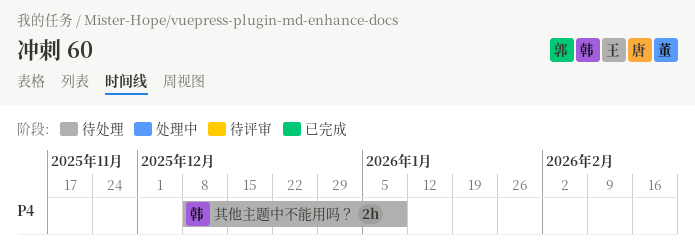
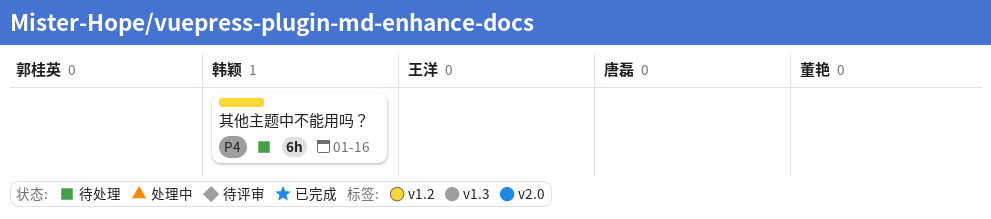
其他主题中不能用吗？, estimate: 2h -> 6h
其他主题中不能用吗？, due: Jan 9 -> Jan 16

